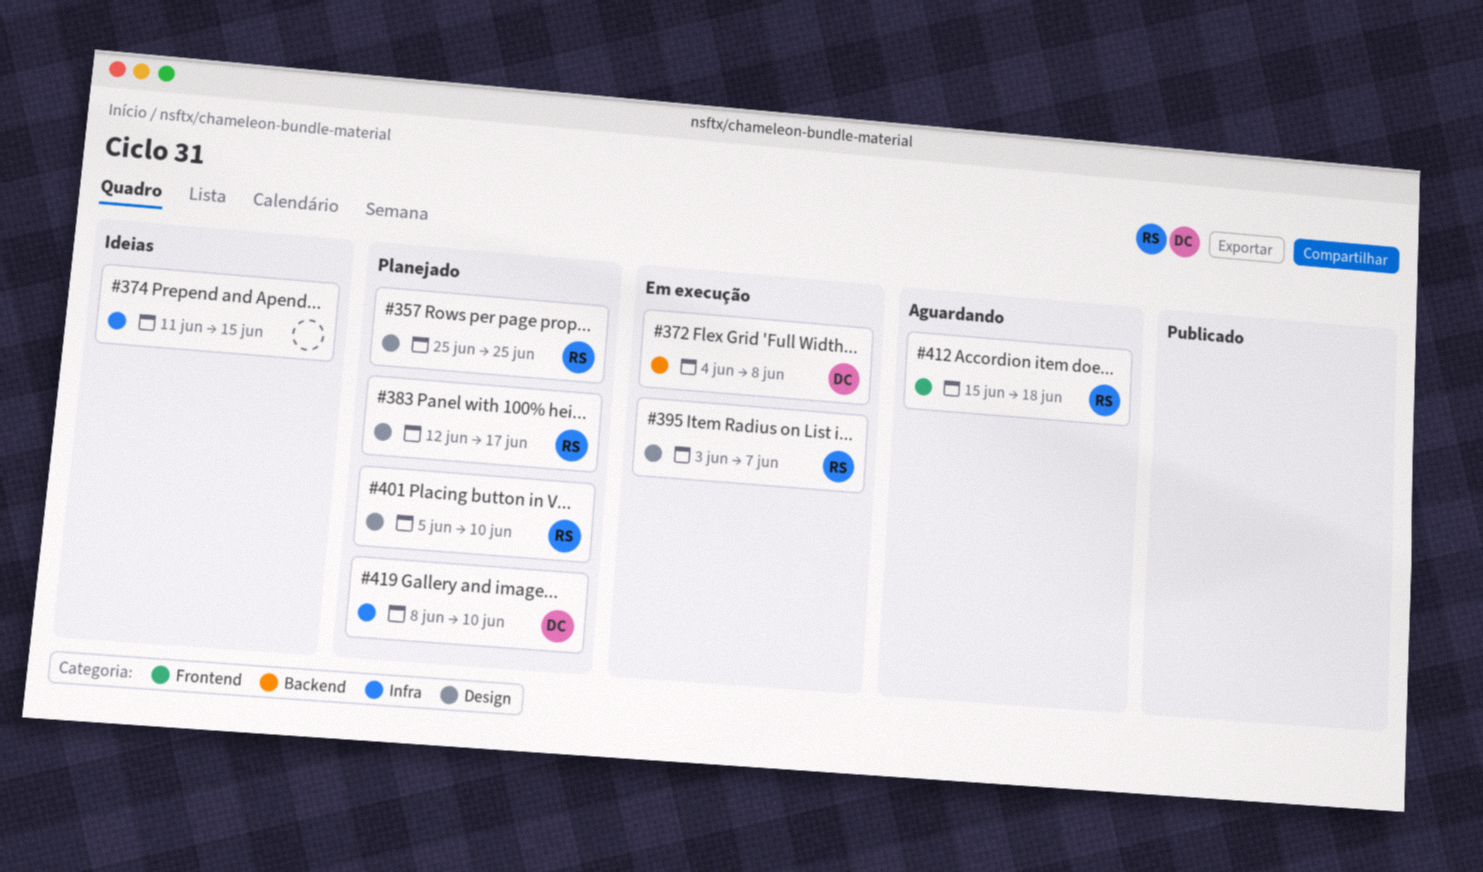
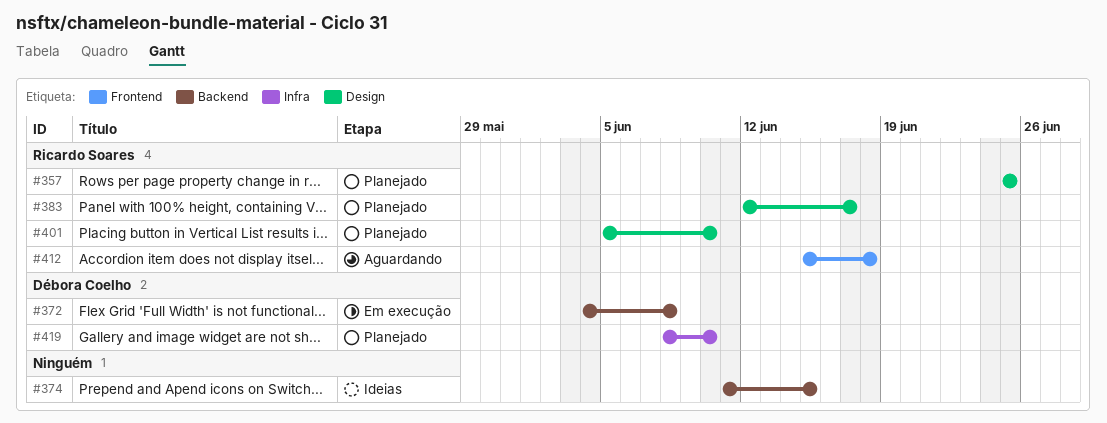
#374, label: Infra -> Backend
#395: present -> none

